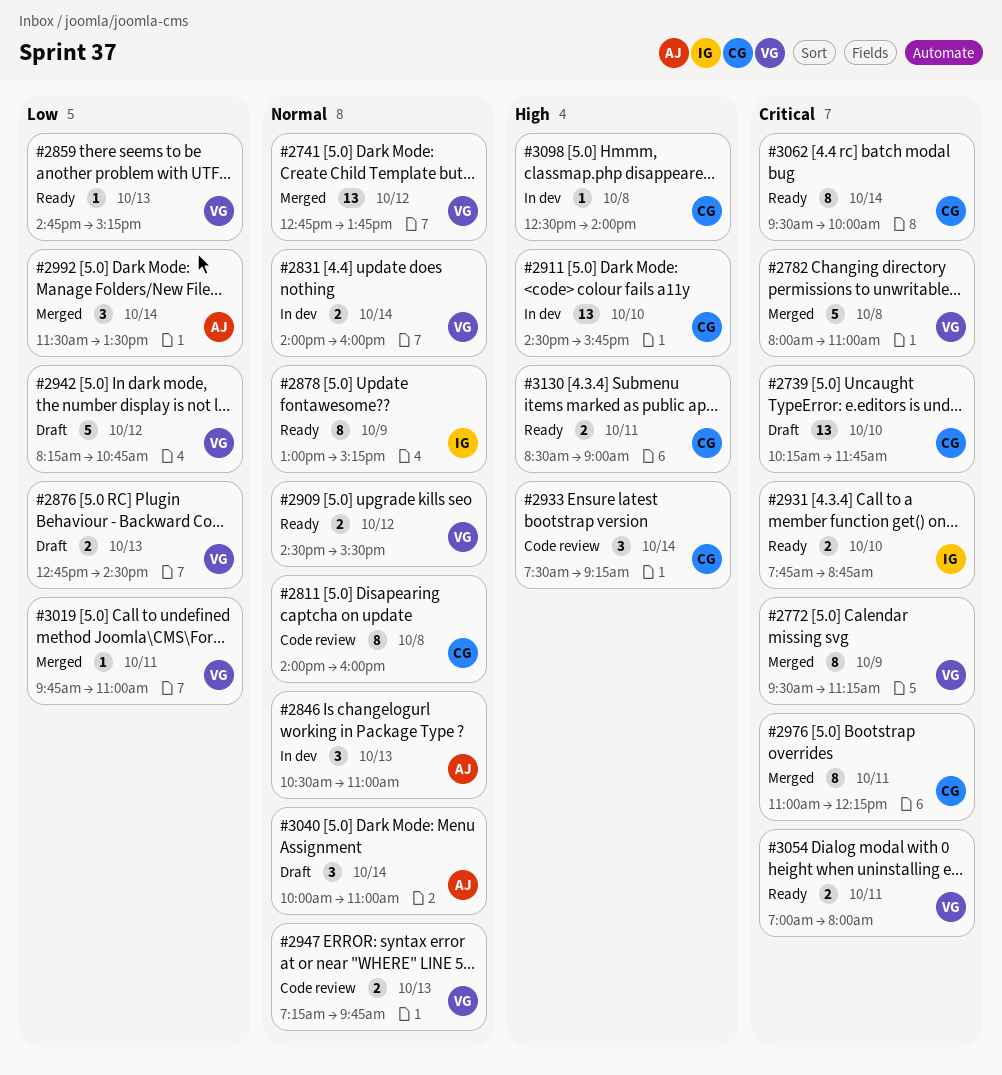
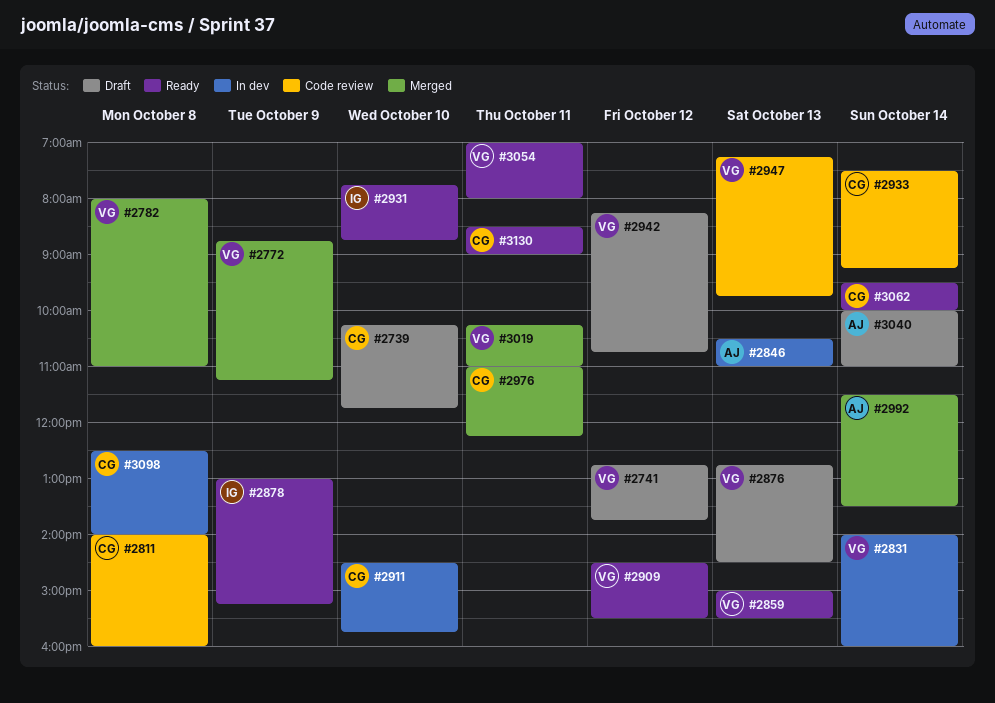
#2741, status: Merged -> Draft
#2772, begins: 09:30 -> 08:45
#2859, begins: 14:45 -> 15:00
#2859, ends: 15:15 -> 15:30
#3019, begins: 09:45 -> 10:15

